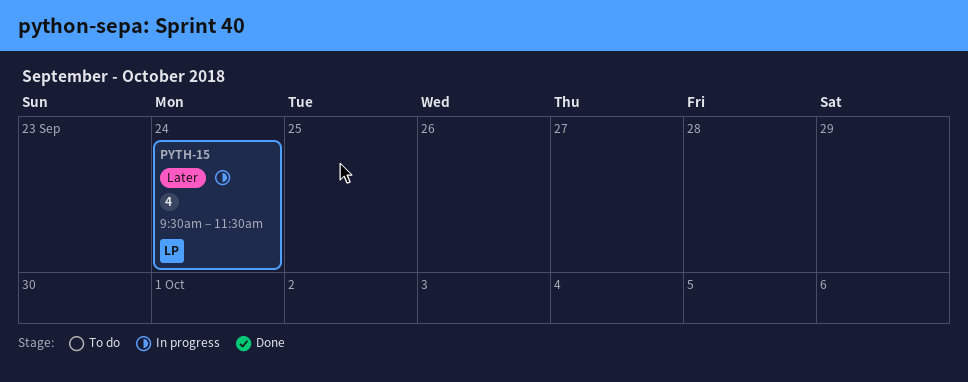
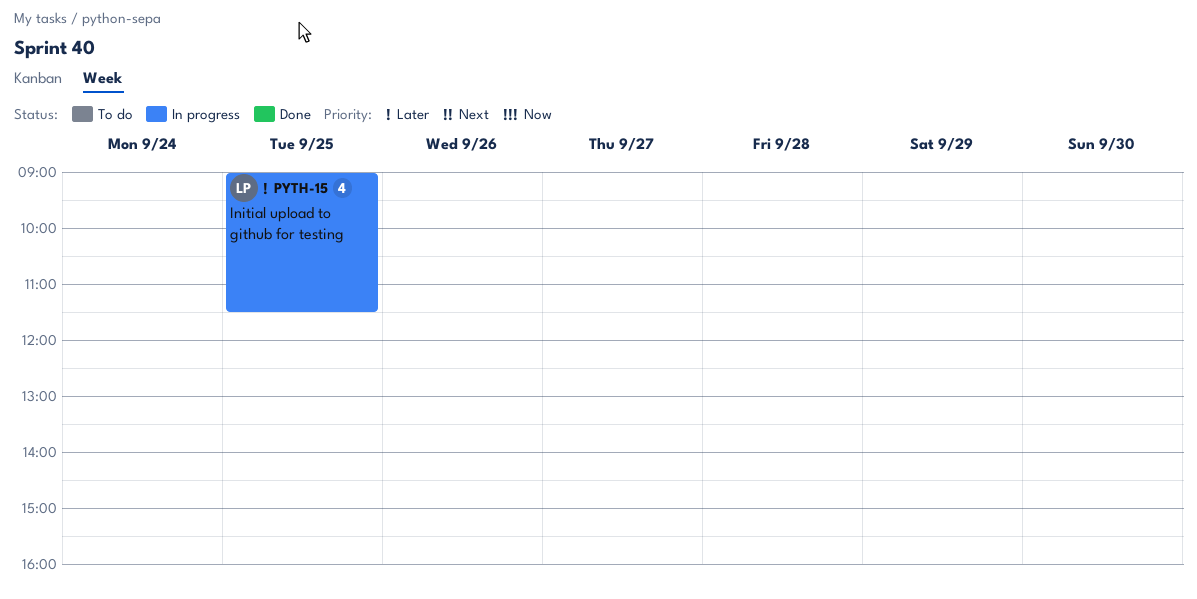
PYTH-15, day: Sep 24 -> Sep 25
PYTH-15, begins: 09:30 -> 09:00

